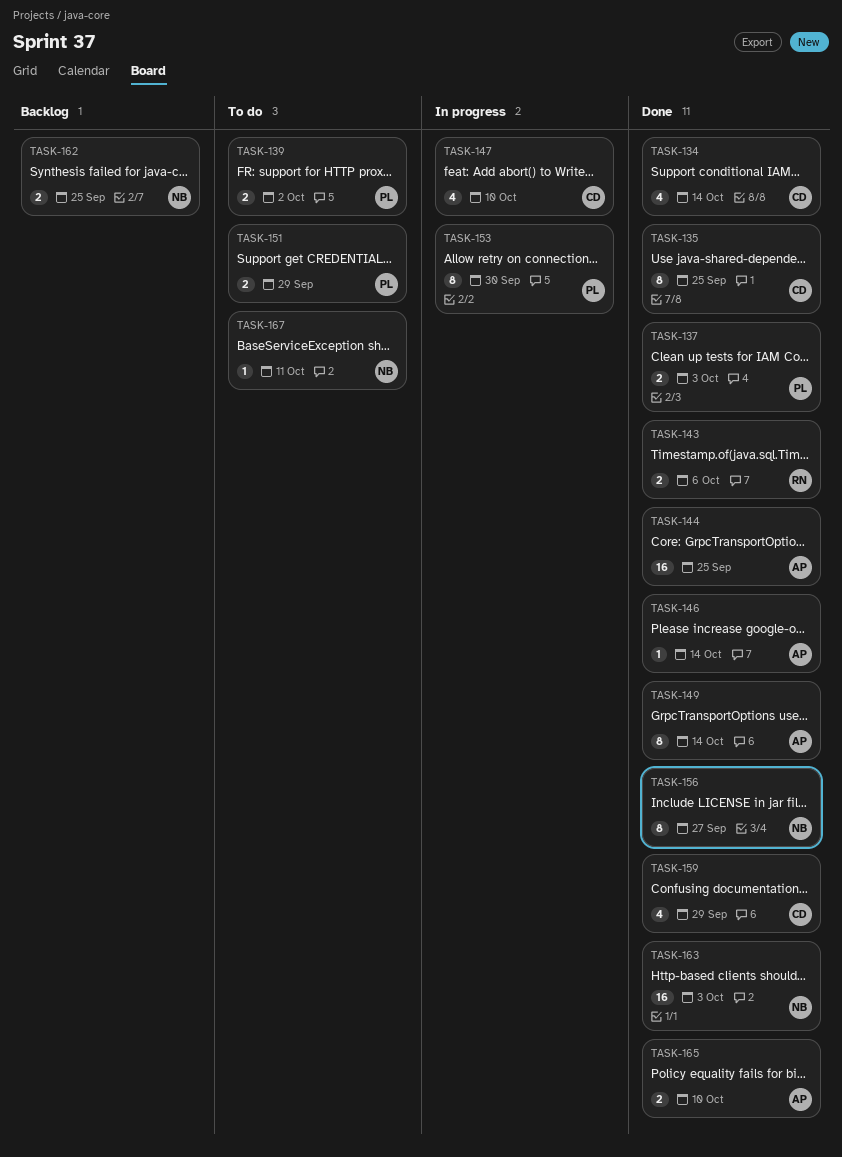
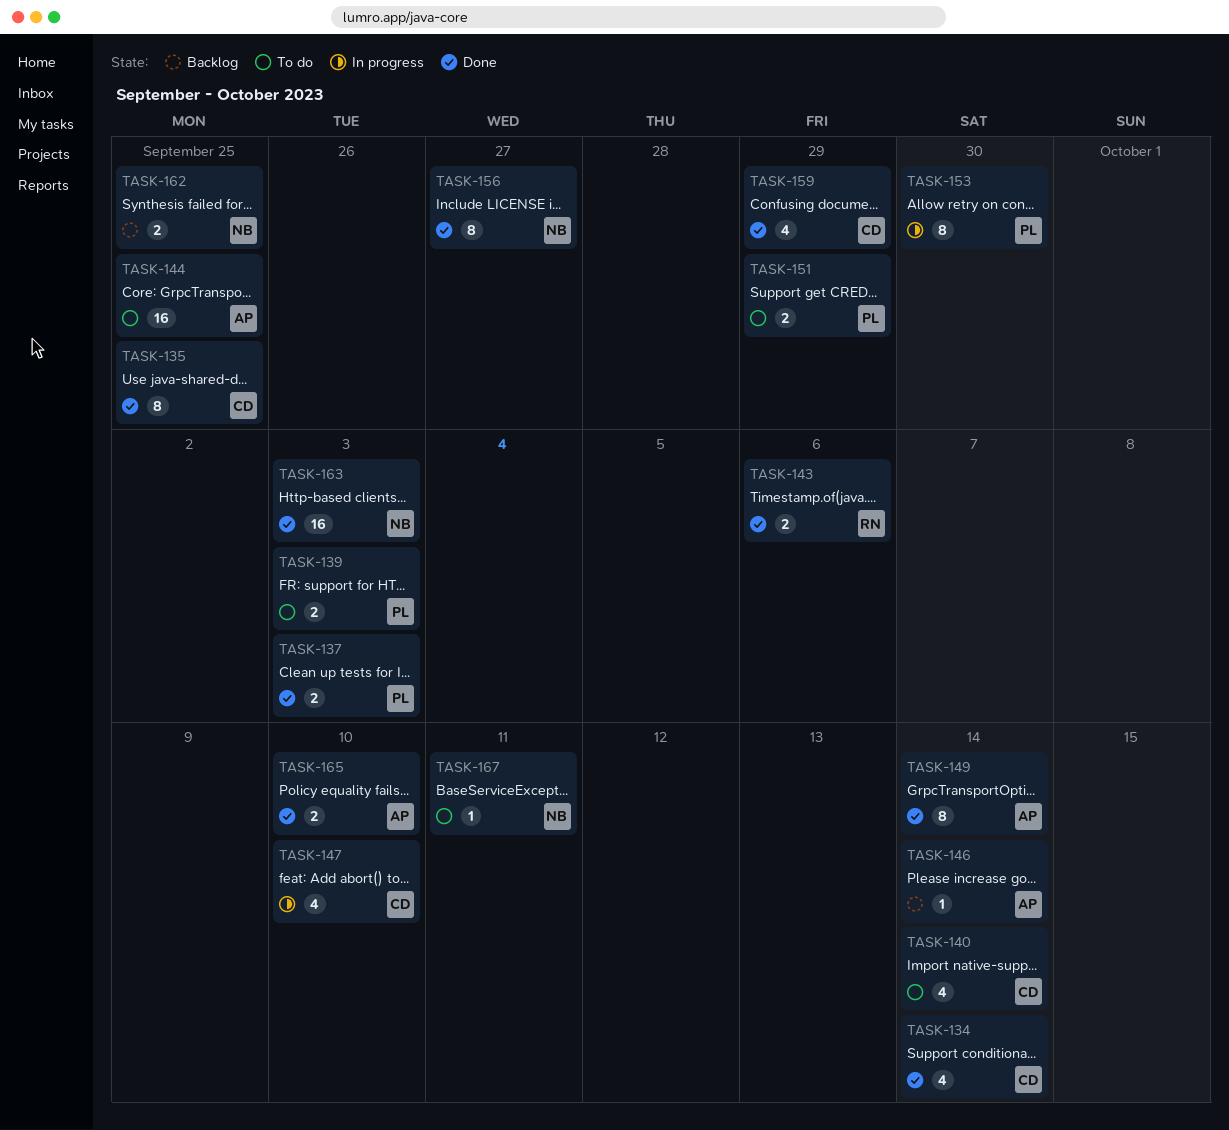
TASK-139, due: Oct 2 -> Oct 3
TASK-140: none -> present
TASK-144, status: Done -> To do
TASK-146, status: Done -> Backlog

